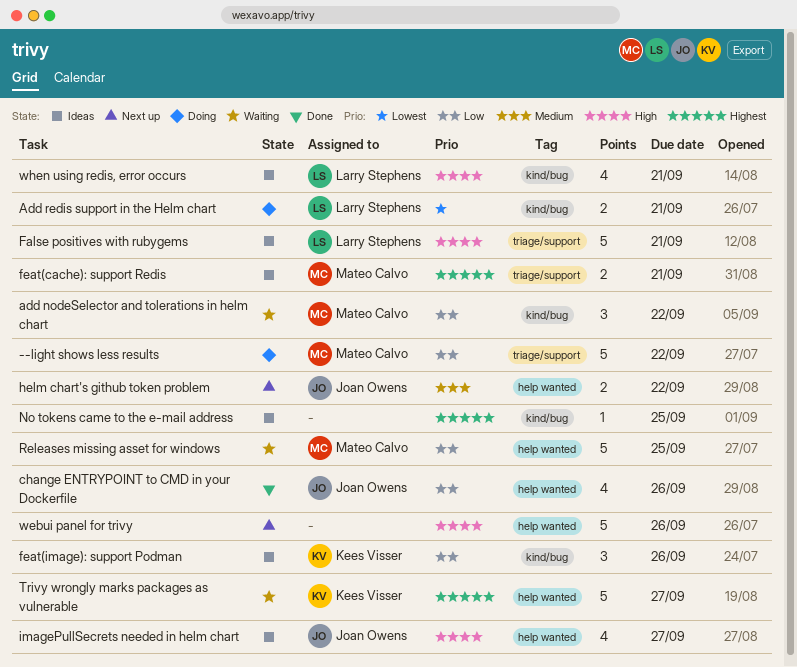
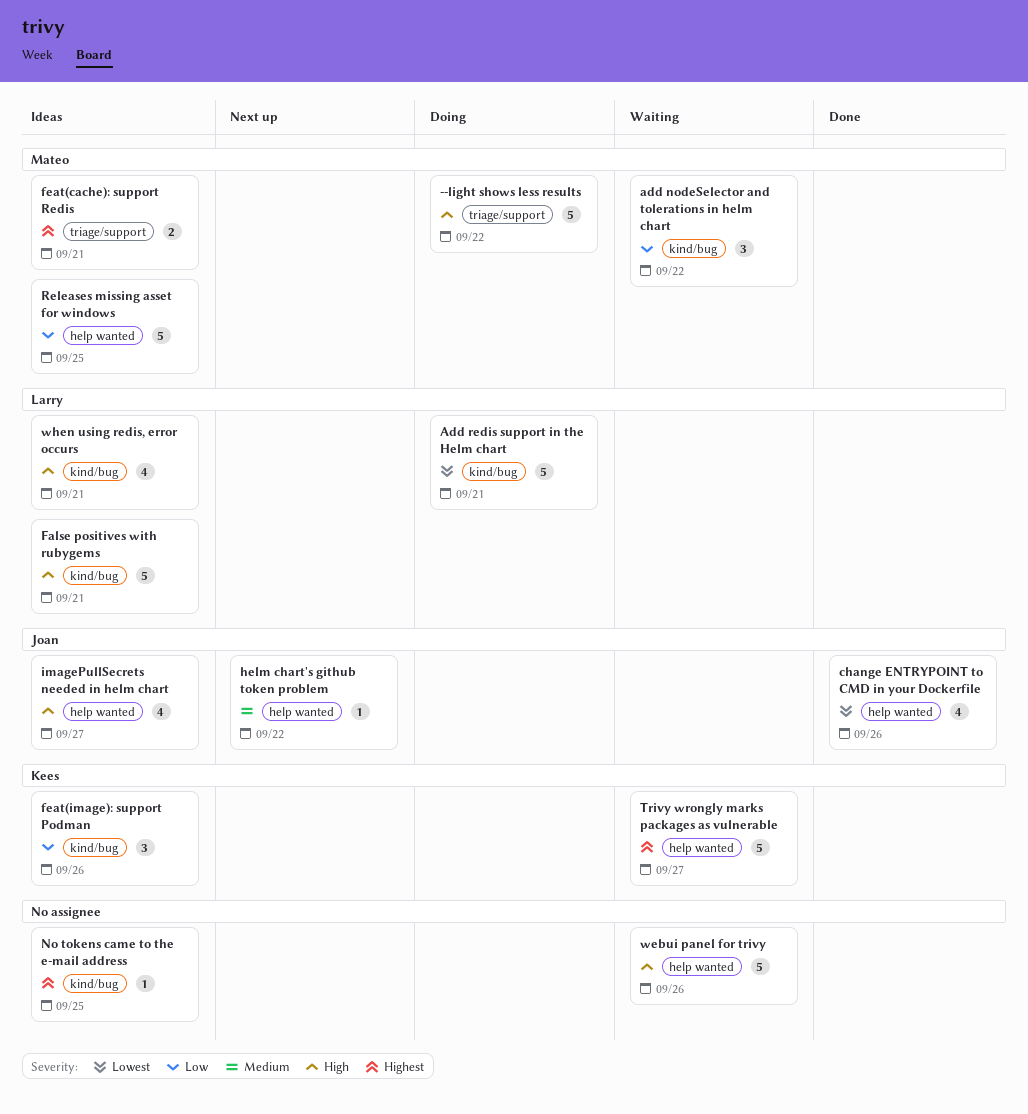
--light shows less results, priority: Low -> High
Add redis support in the Helm chart, estimate: 2 -> 5
change ENTRYPOINT to CMD in your Dockerfile, priority: Low -> Lowest
False positives with rubygems, label: triage/support -> kind/bug
helm chart's github token problem, estimate: 2 -> 1
Releases missing asset for windows, status: Waiting -> Ideas
webui panel for trivy, status: Next up -> Waiting

